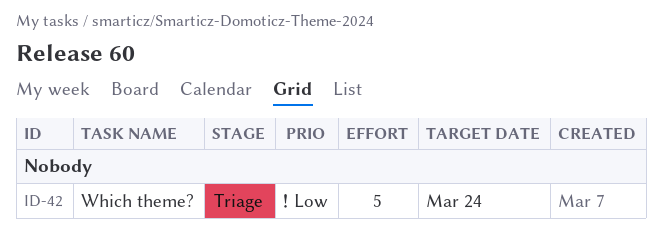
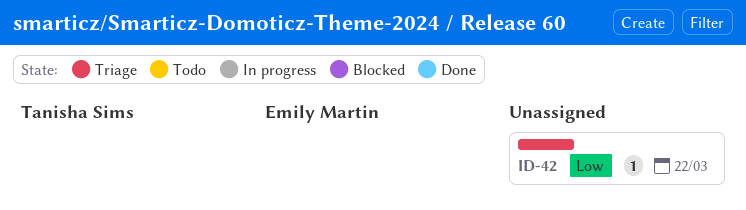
ID-42, estimate: 5 -> 1
ID-42, due: Mar 24 -> Mar 22

